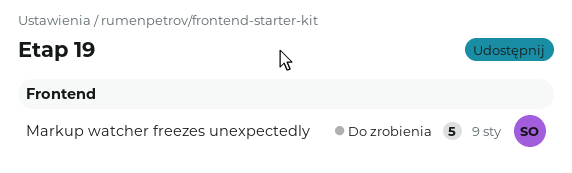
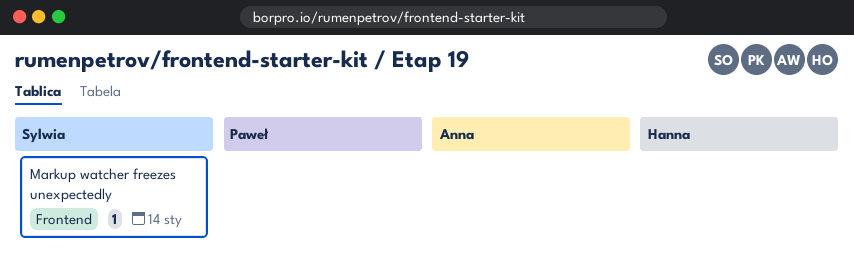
Markup watcher freezes unexpectedly, estimate: 5 -> 1
Markup watcher freezes unexpectedly, due: Jan 9 -> Jan 14

